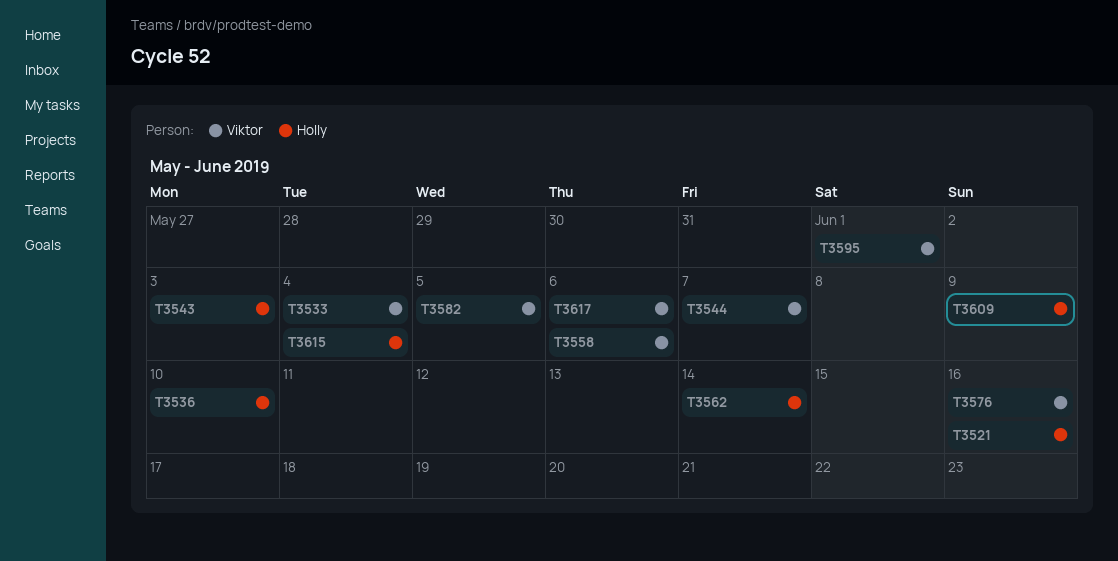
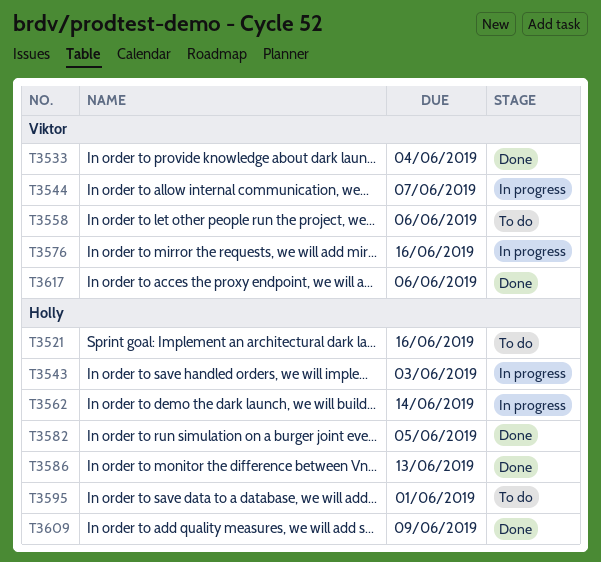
T3536: present -> none
T3582, owner: Viktor -> Holly
T3586: none -> present
T3595, owner: Viktor -> Holly
T3615: present -> none

